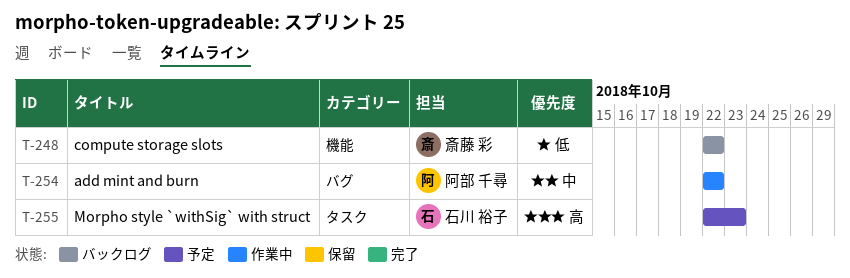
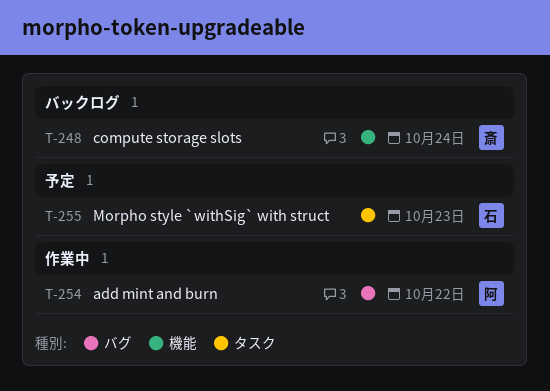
T-248, due: Oct 22 -> Oct 24

